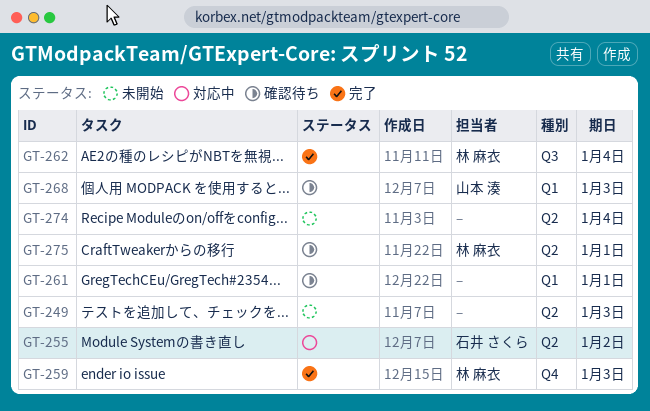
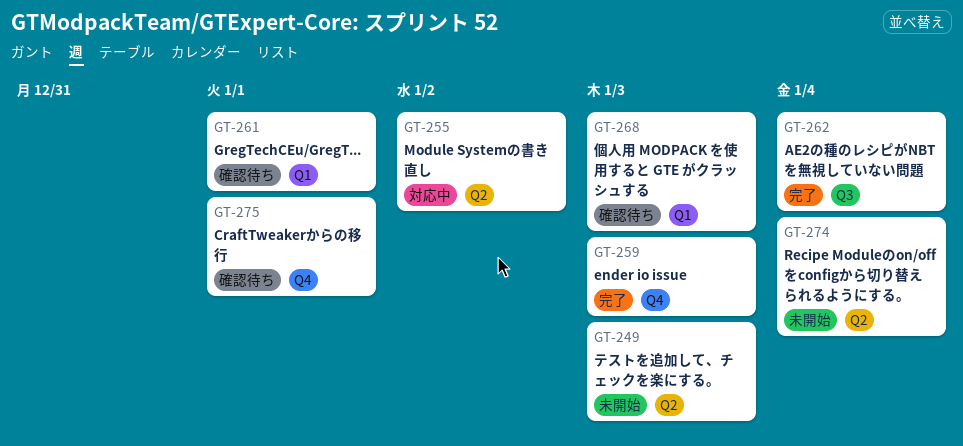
GT-275, label: Q2 -> Q4

